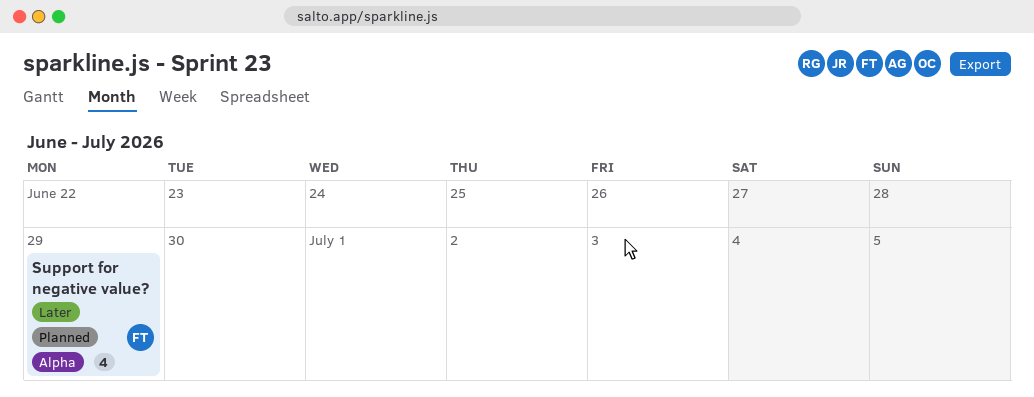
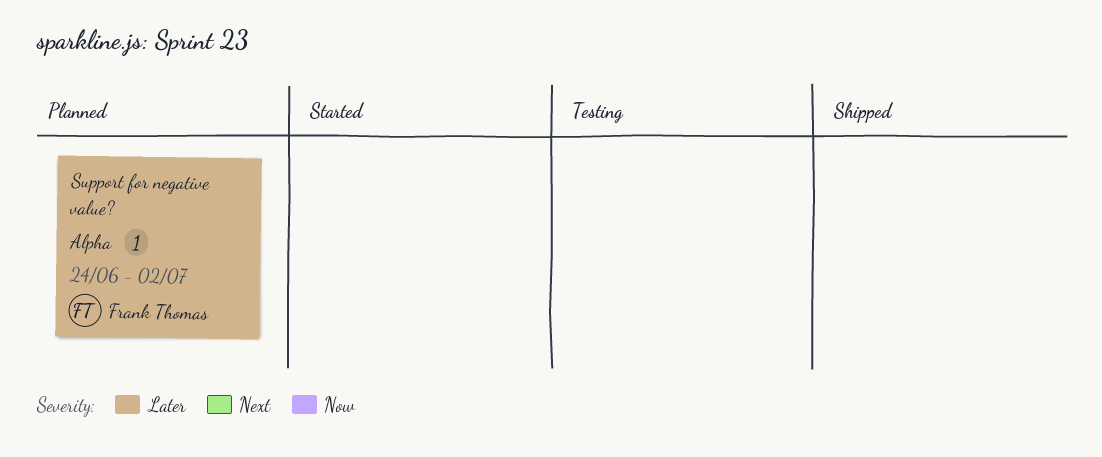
Support for negative value?, estimate: 4 -> 1
Support for negative value?, due: Jun 29 -> Jul 2

